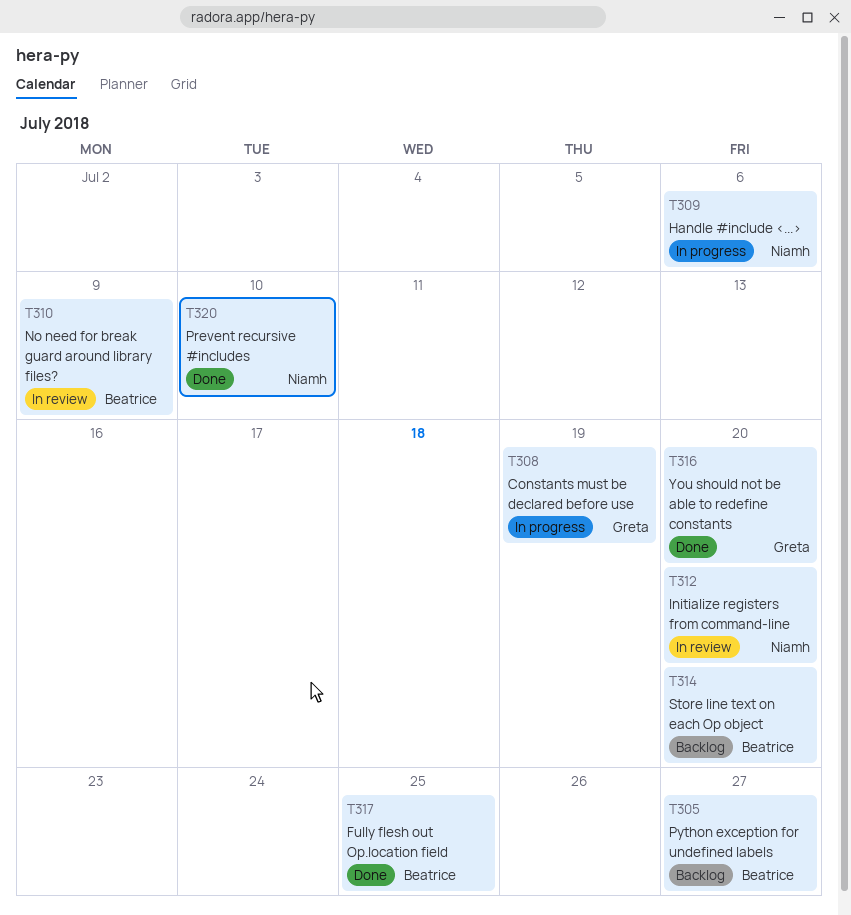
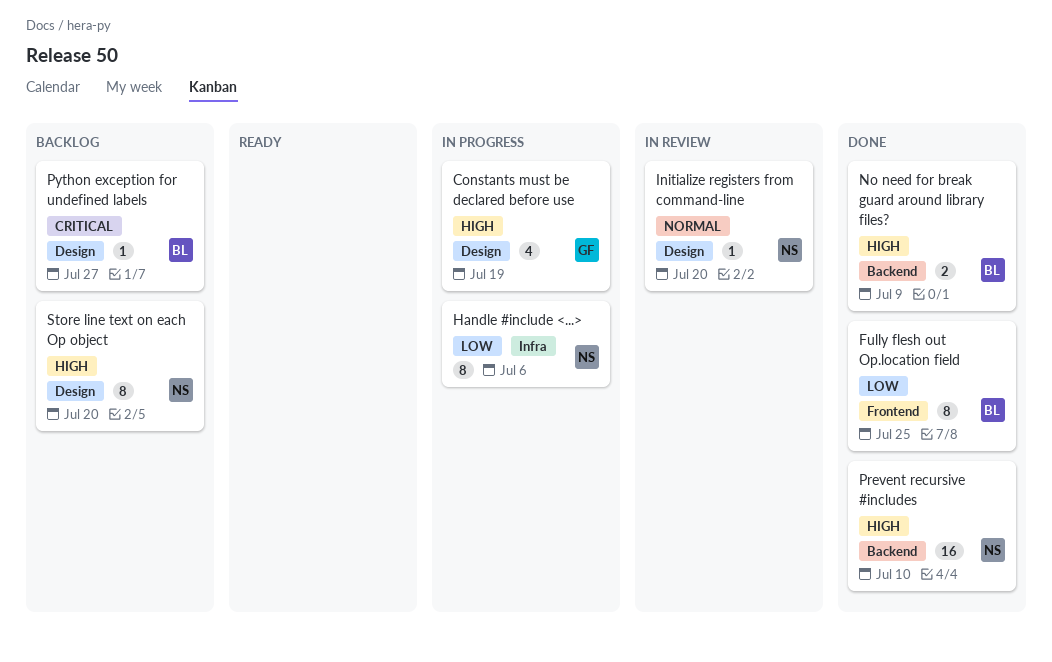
No need for break guard around library files?, status: In review -> Done
Store line text on each Op object, owner: Beatrice -> Niamh
You should not be able to redefine constants: present -> none

